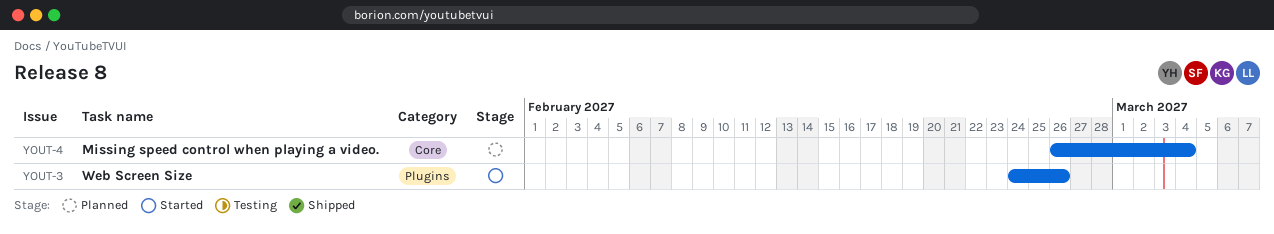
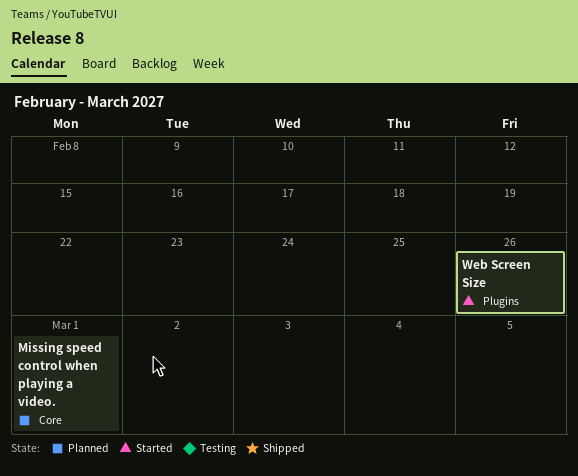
Missing speed control when playing a video., due: Mar 4 -> Mar 1

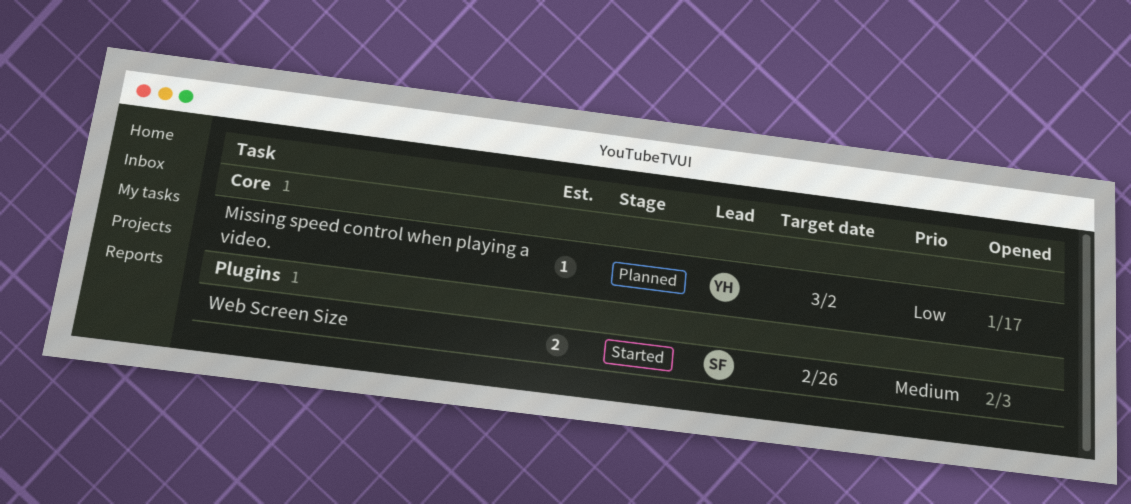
Missing speed control when playing a video., due: Mar 1 -> Mar 2

